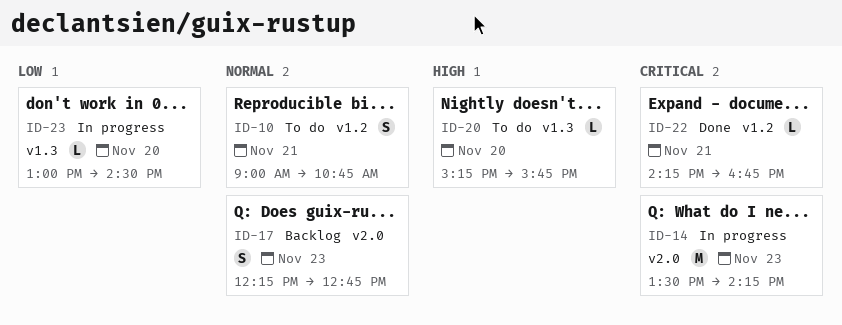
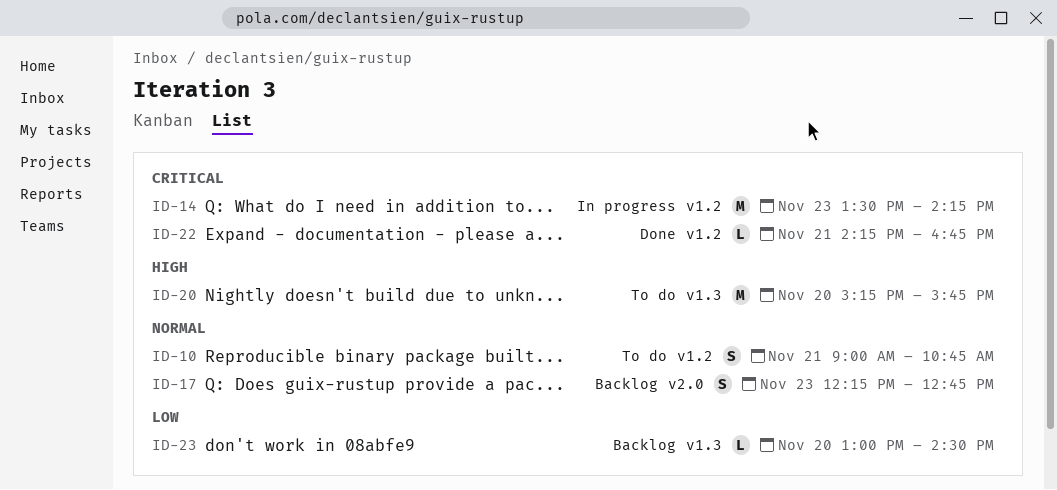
ID-14, label: v2.0 -> v1.2
ID-20, estimate: L -> M
ID-23, status: In progress -> Backlog

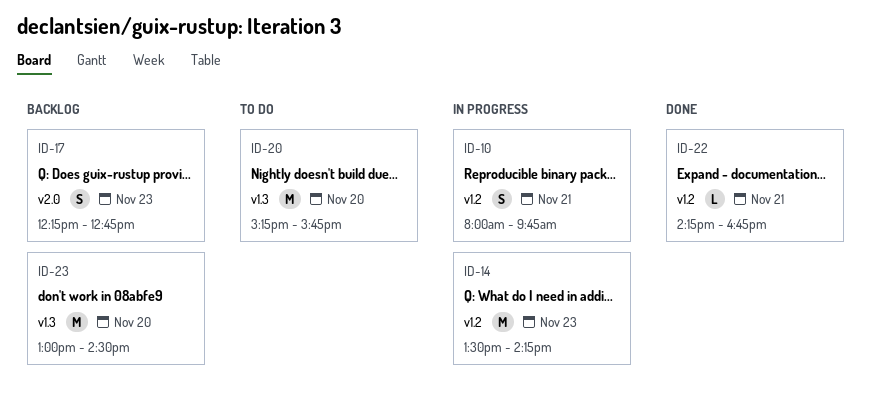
ID-10, status: To do -> In progress
ID-10, begins: 09:00 -> 08:00
ID-10, ends: 10:45 -> 09:45
ID-23, estimate: L -> M

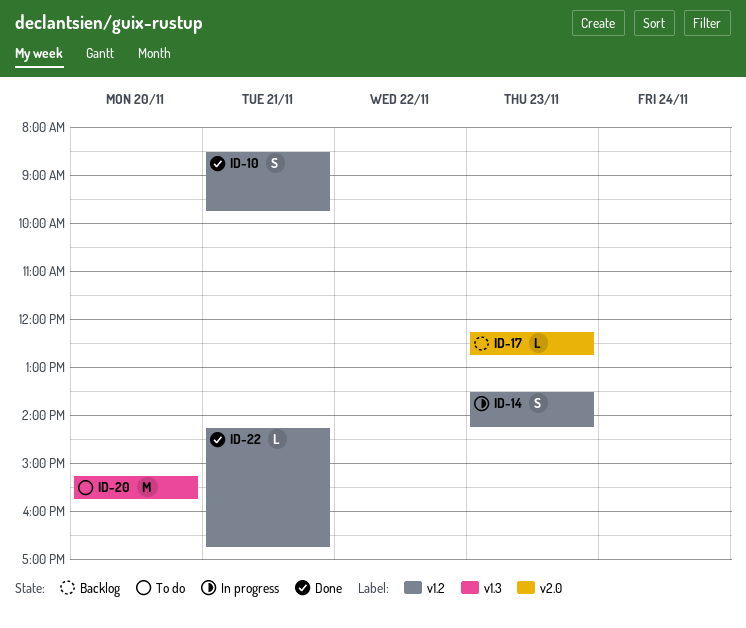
ID-10, status: In progress -> Done
ID-10, begins: 08:00 -> 08:30
ID-14, estimate: M -> S
ID-17, estimate: S -> L
ID-23: present -> none

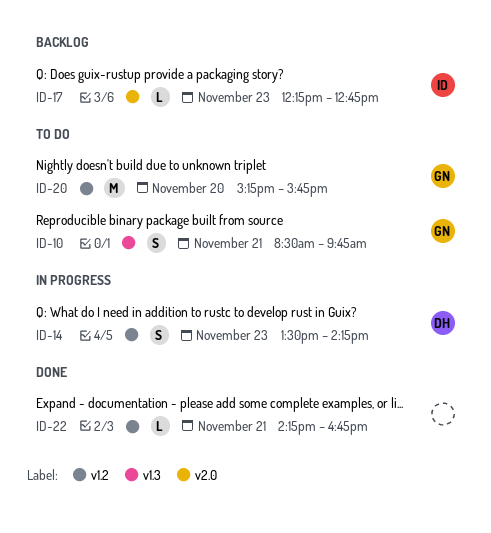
ID-10, status: Done -> To do
ID-10, label: v1.2 -> v1.3
ID-20, label: v1.3 -> v1.2

